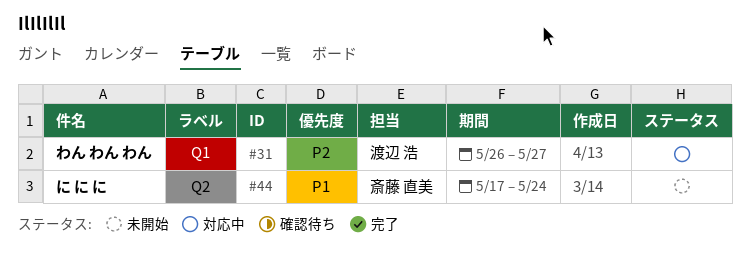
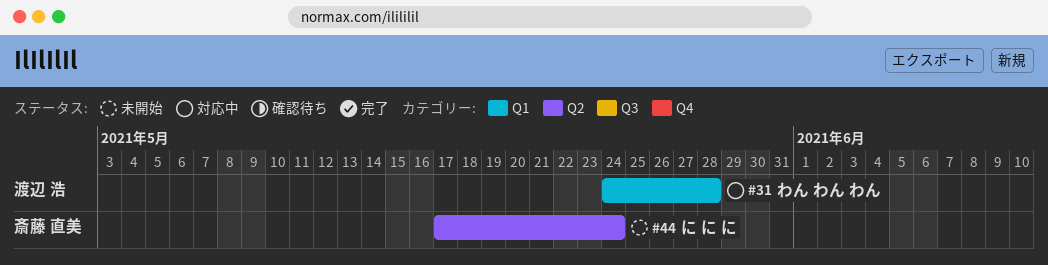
#31, start: May 26 -> May 24
#31, due: May 27 -> May 28

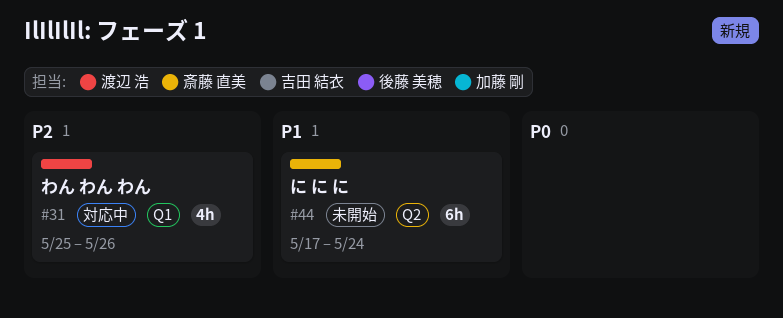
#31, start: May 24 -> May 25
#31, due: May 28 -> May 26

